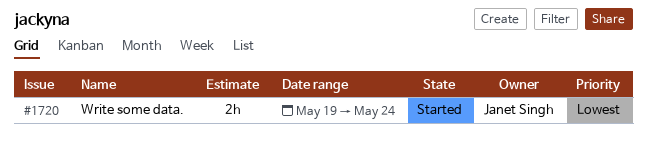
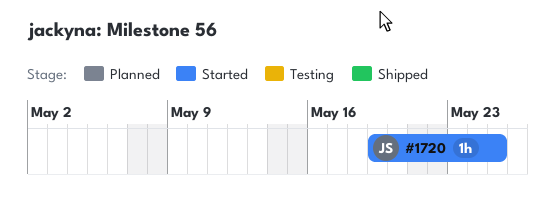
#1720, estimate: 2h -> 1h
#1720, due: May 24 -> May 25

